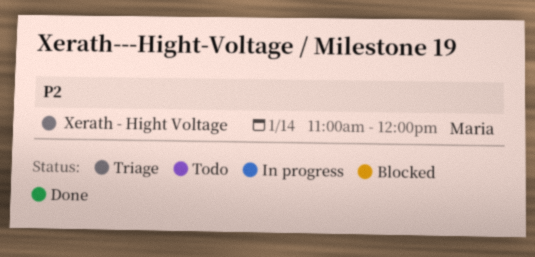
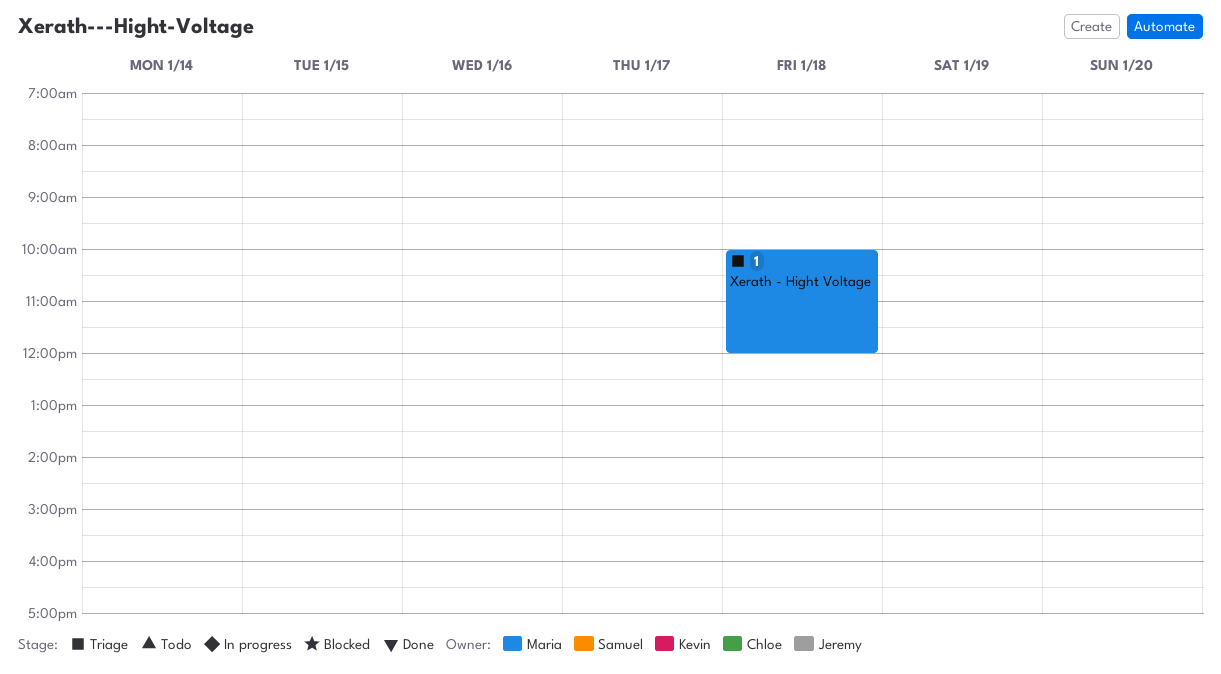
Xerath - Hight Voltage, day: Jan 14 -> Jan 18
Xerath - Hight Voltage, begins: 11:00 -> 10:00

